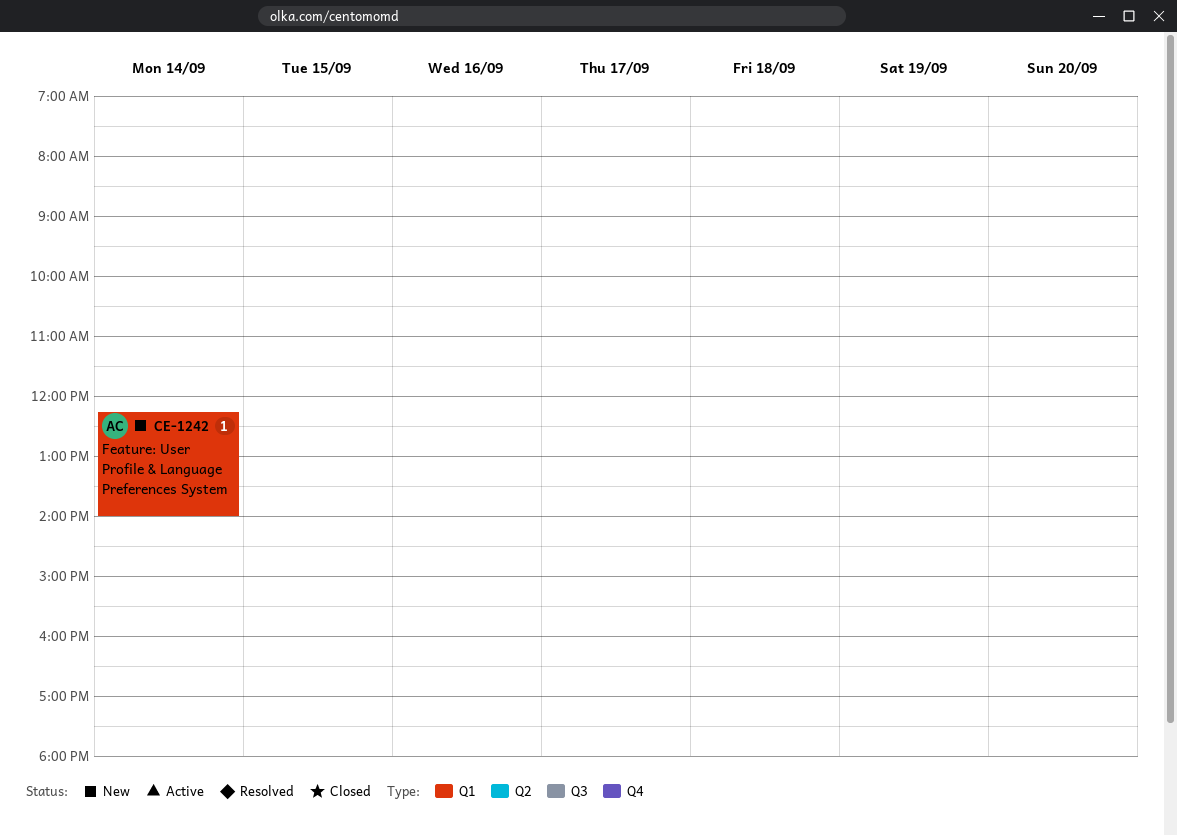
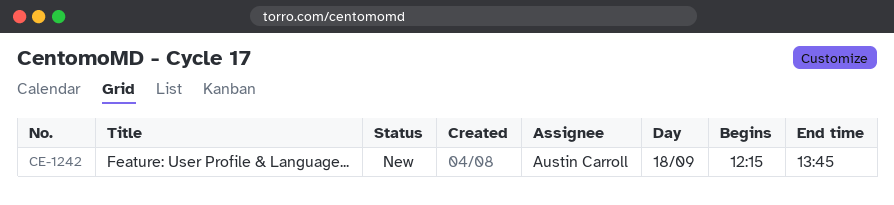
CE-1242, day: Sep 14 -> Sep 18
CE-1242, ends: 14:00 -> 13:45

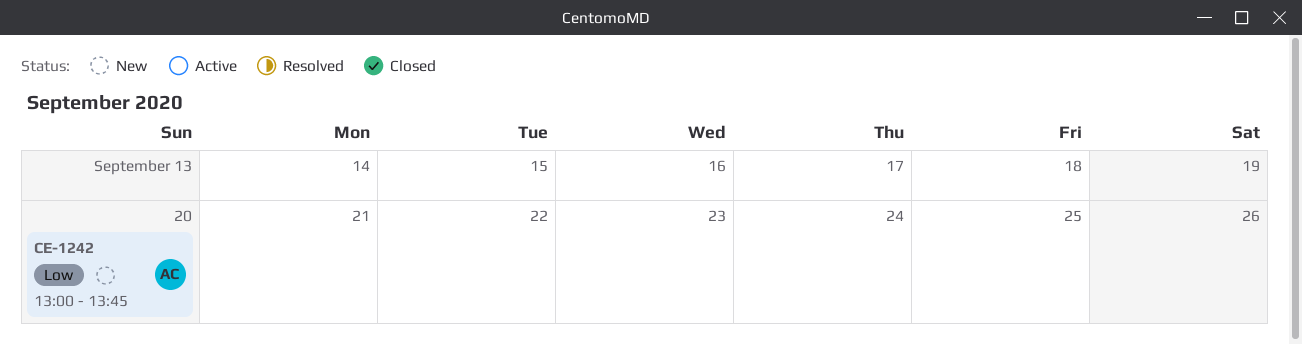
CE-1242, day: Sep 18 -> Sep 20
CE-1242, begins: 12:15 -> 13:00

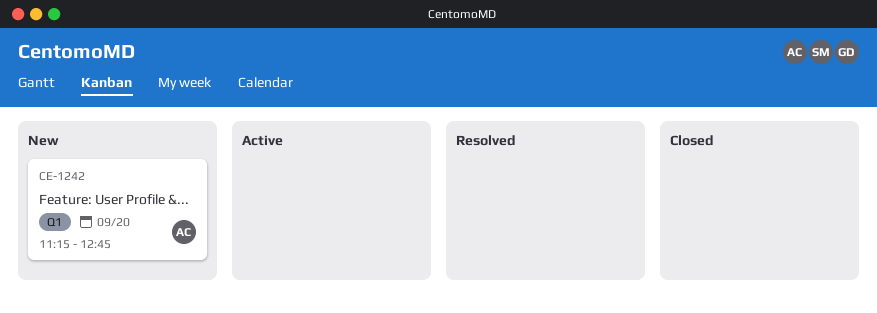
CE-1242, begins: 13:00 -> 11:15
CE-1242, ends: 13:45 -> 12:45

